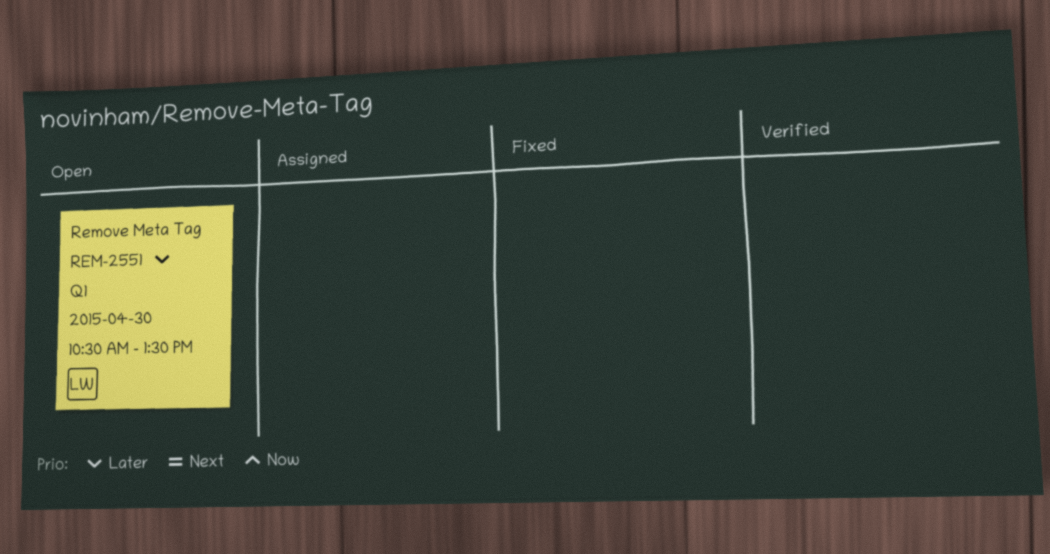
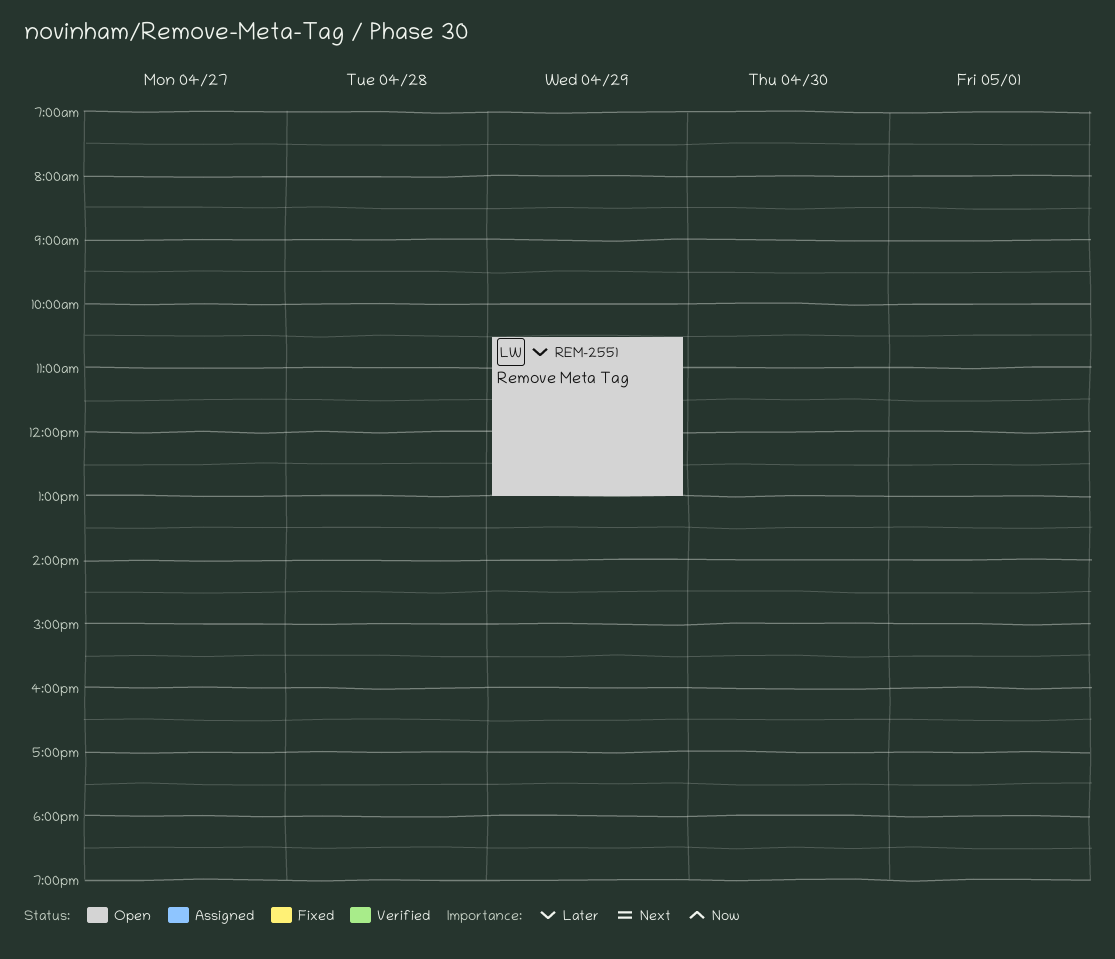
REM-2551, day: Apr 30 -> Apr 29
REM-2551, ends: 13:30 -> 13:00

